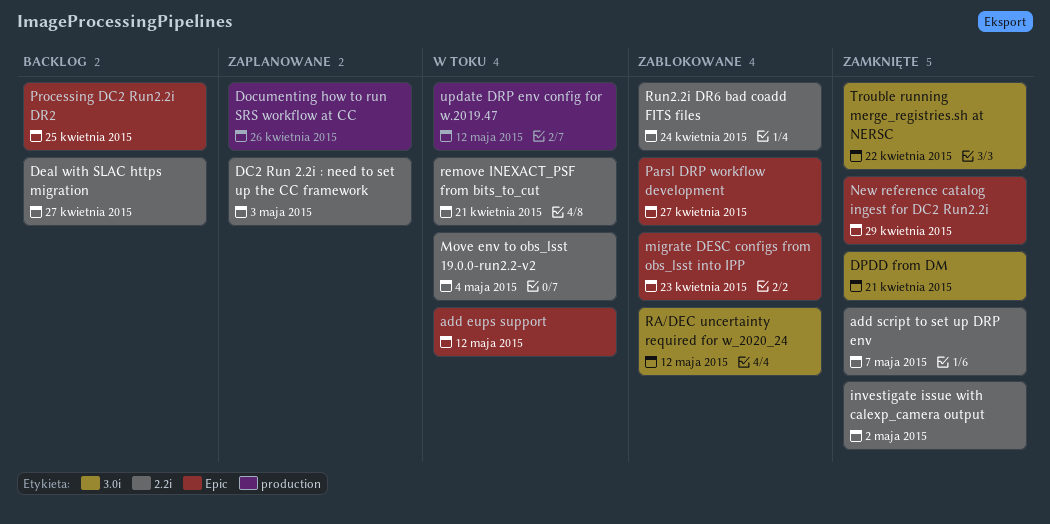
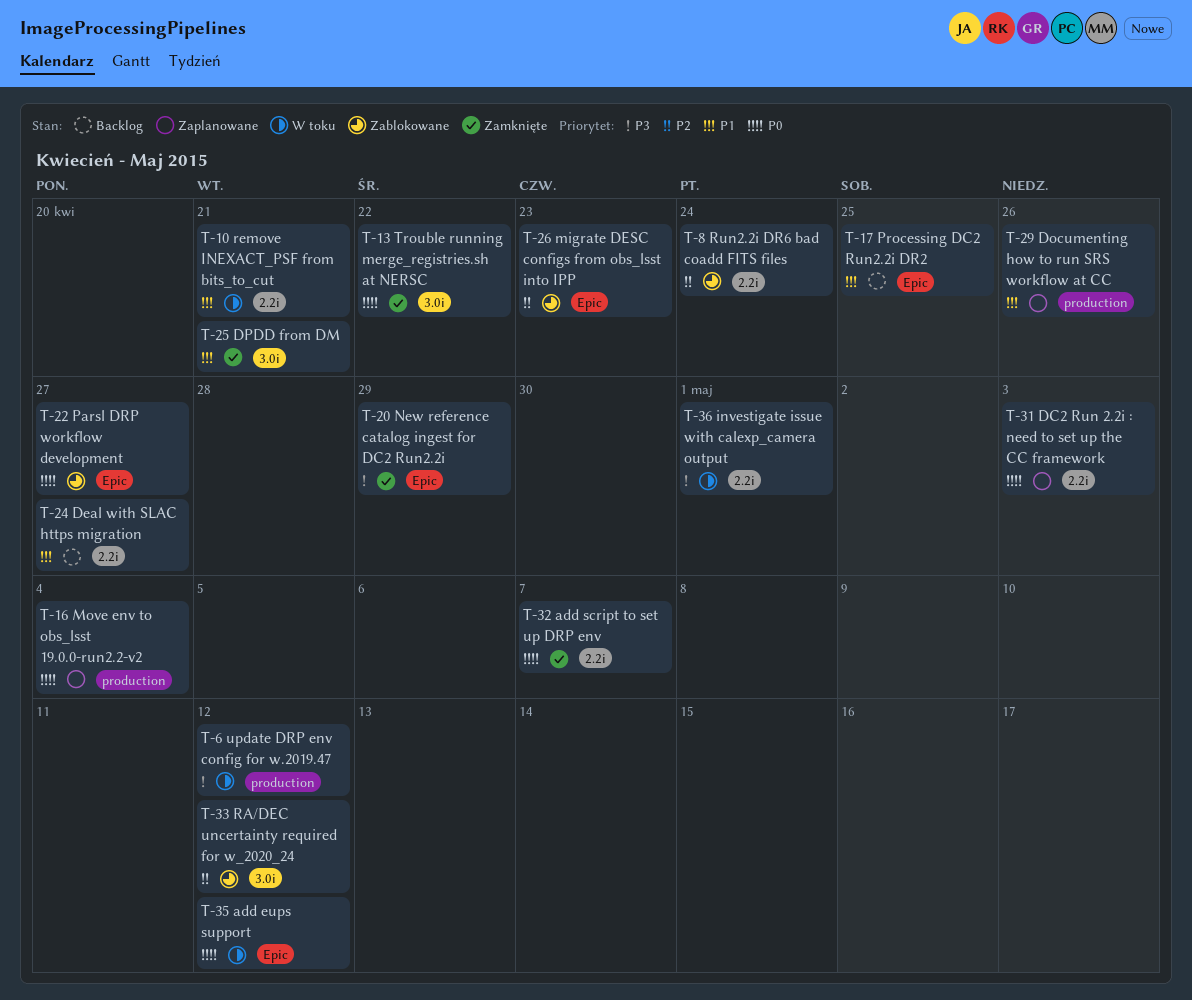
investigate issue with calexp_camera output, status: Zamknięte -> W toku
investigate issue with calexp_camera output, due: May 2 -> May 1
Move env to obs_lsst 19.0.0-run2.2-v2, status: W toku -> Zaplanowane
Move env to obs_lsst 19.0.0-run2.2-v2, label: 2.2i -> production

